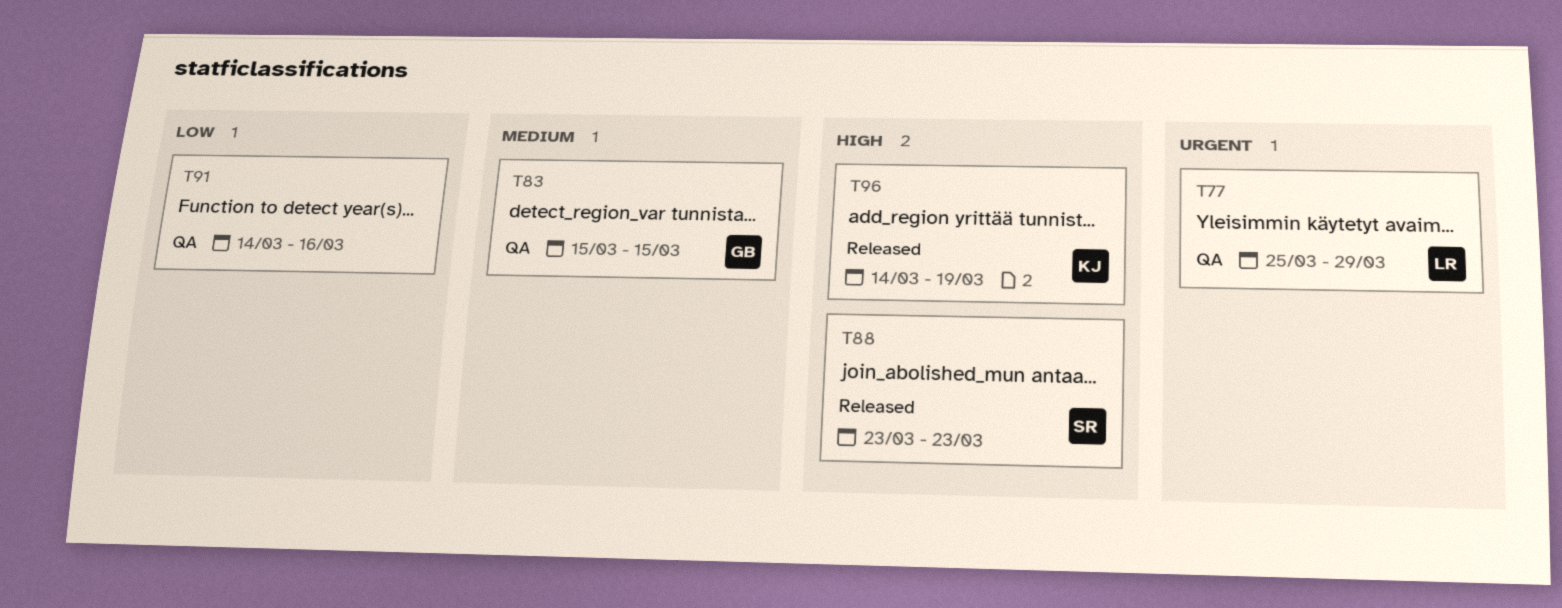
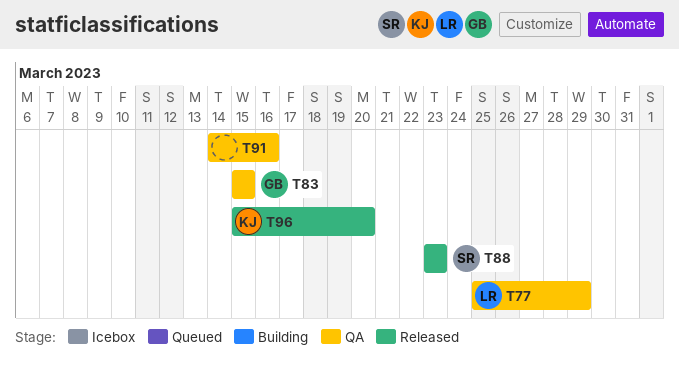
T96, start: Mar 14 -> Mar 15
T96, due: Mar 19 -> Mar 20

